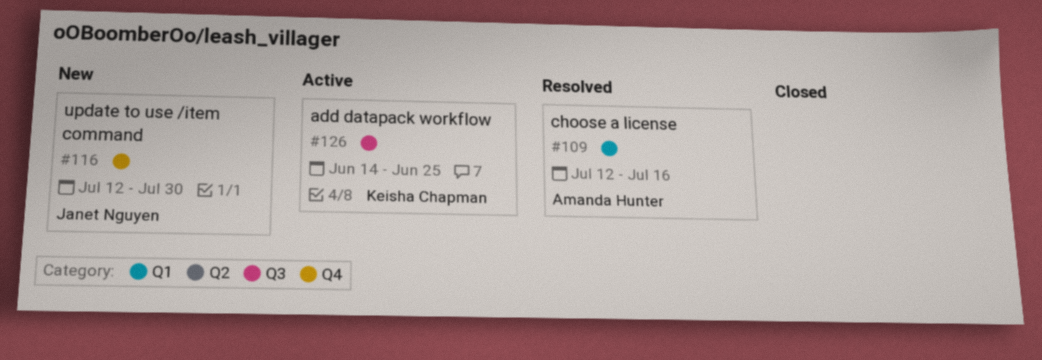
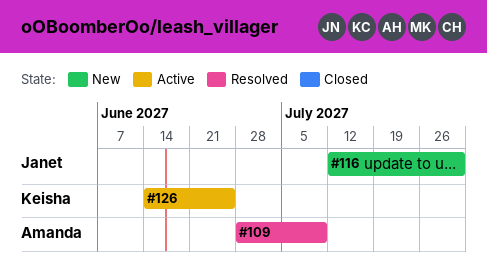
#109, start: Jul 12 -> Jun 28
#109, due: Jul 16 -> Jul 9

